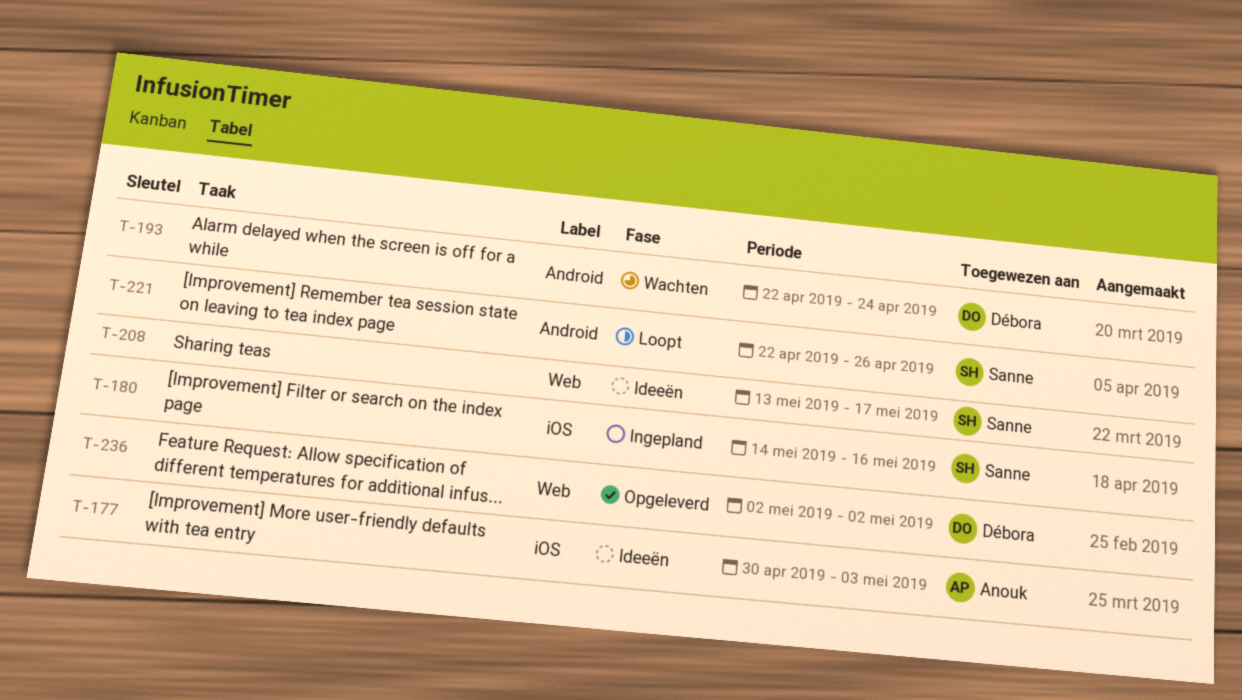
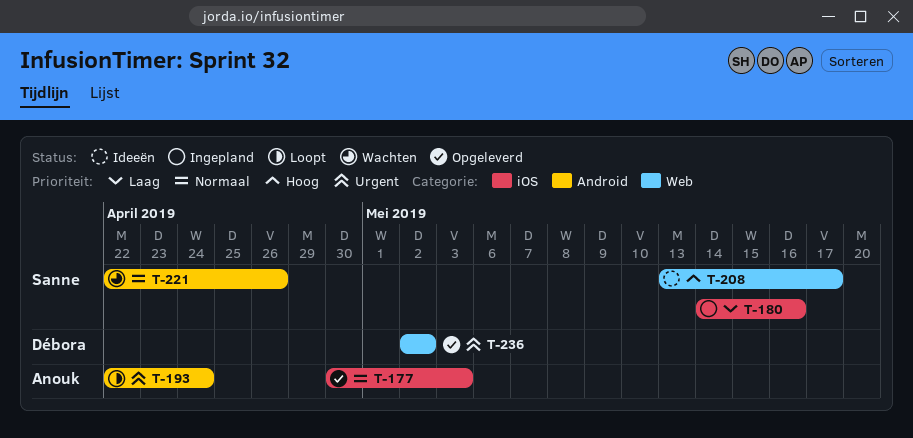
T-177, status: Ideeën -> Opgeleverd
T-193, status: Wachten -> Loopt
T-193, owner: Débora -> Anouk
T-221, status: Loopt -> Wachten

